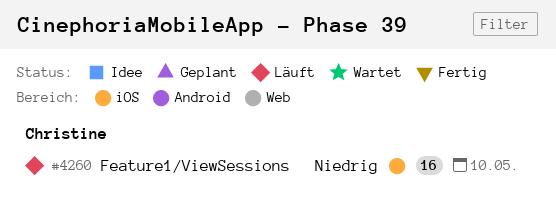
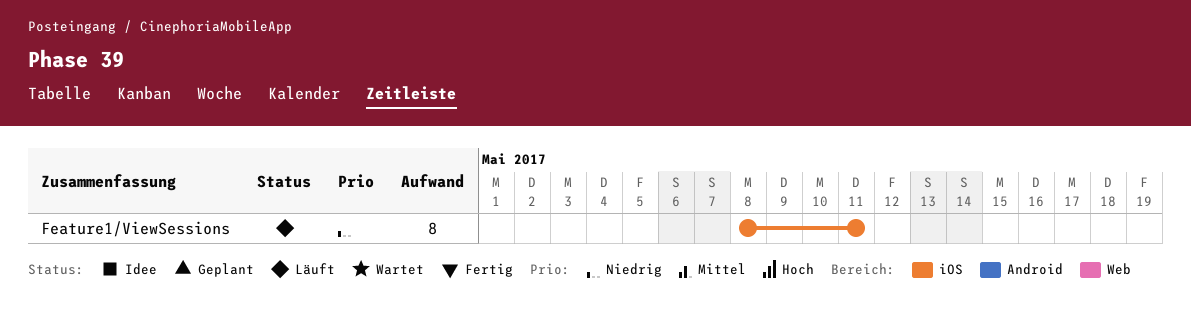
Feature1/ViewSessions, estimate: 16 -> 8
Feature1/ViewSessions, due: May 10 -> May 11

